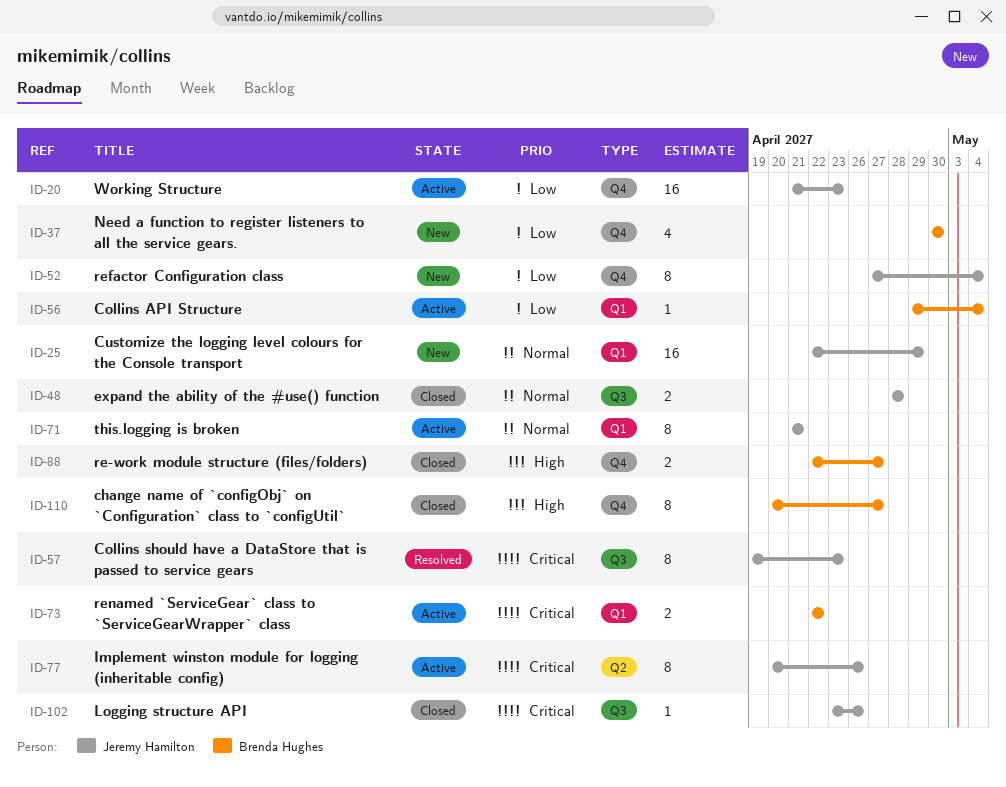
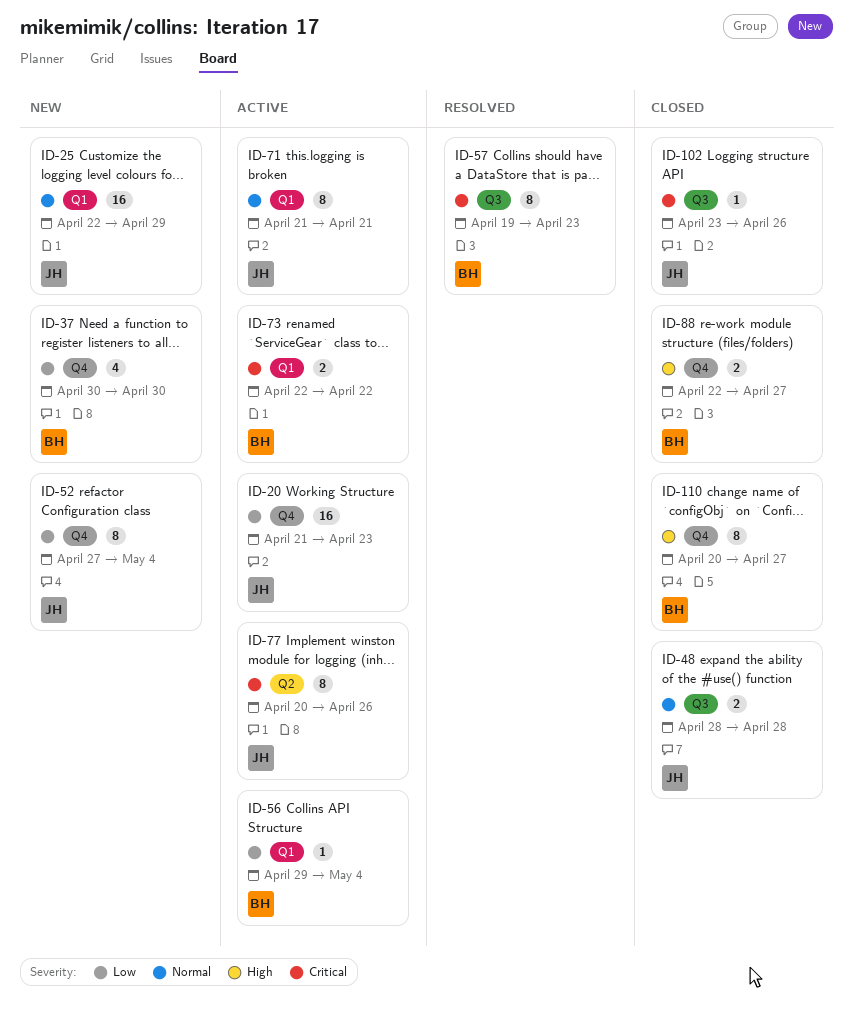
ID-57, owner: Jeremy Hamilton -> Brenda Hughes

